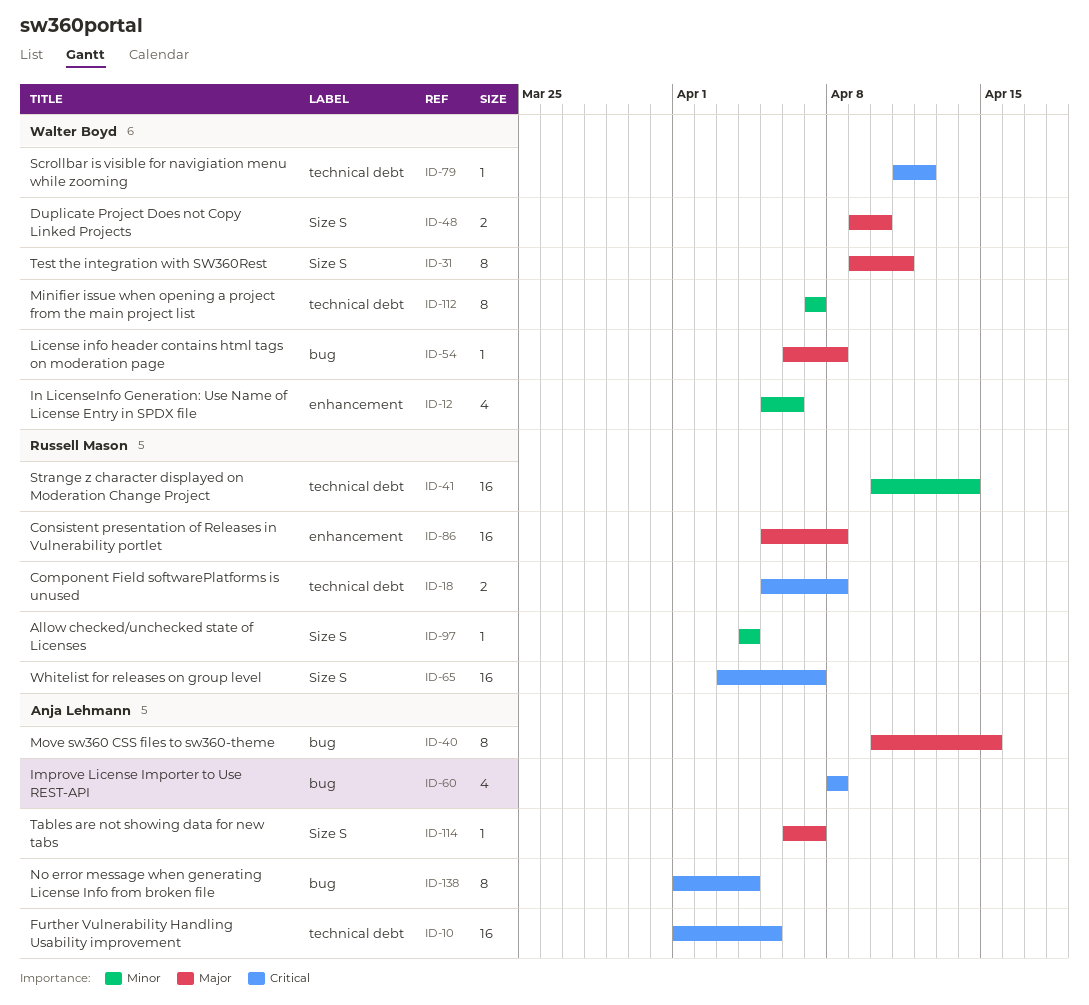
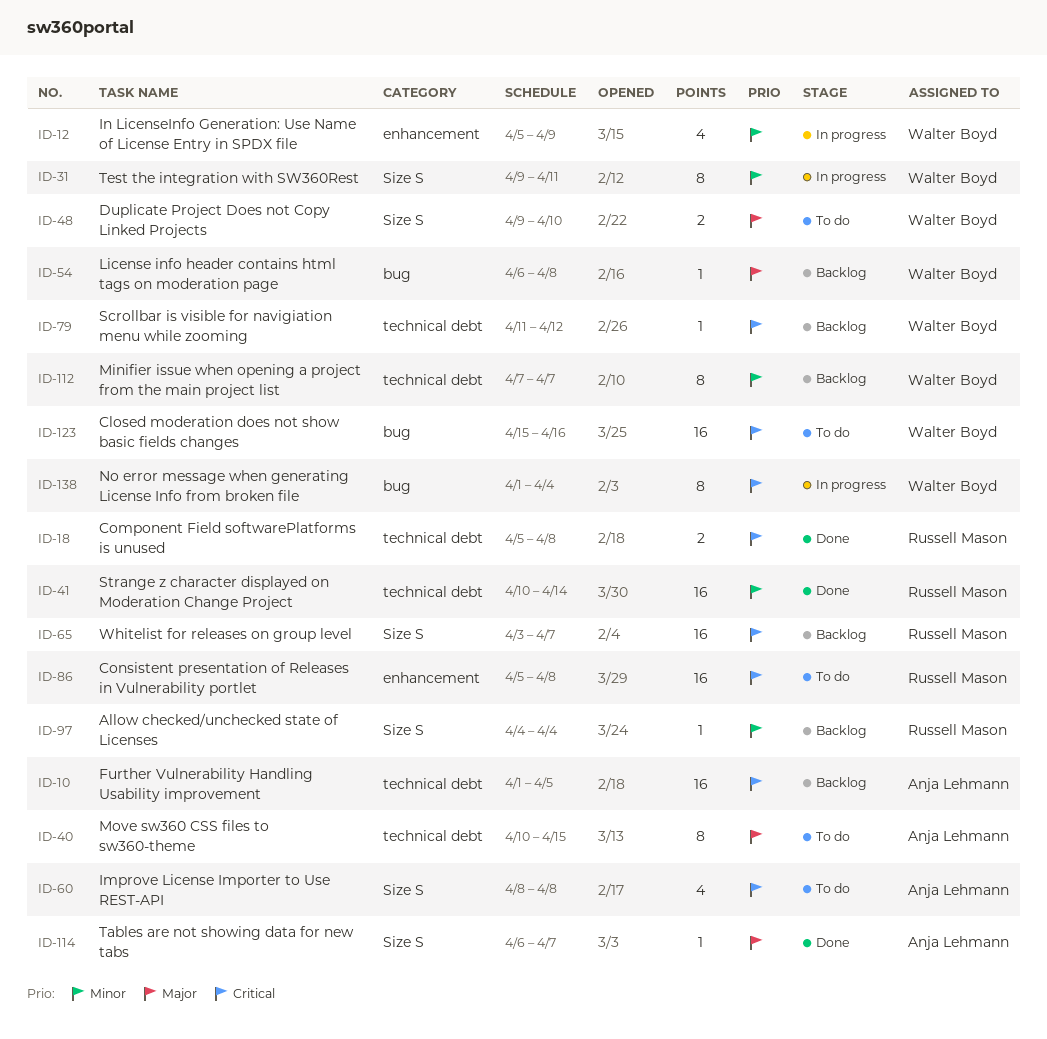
ID-12, due: Apr 6 -> Apr 9
ID-31, priority: Major -> Minor
ID-40, label: bug -> technical debt
ID-60, label: bug -> Size S
ID-86, priority: Major -> Critical
ID-123: none -> present
ID-138, owner: Anja Lehmann -> Walter Boyd

